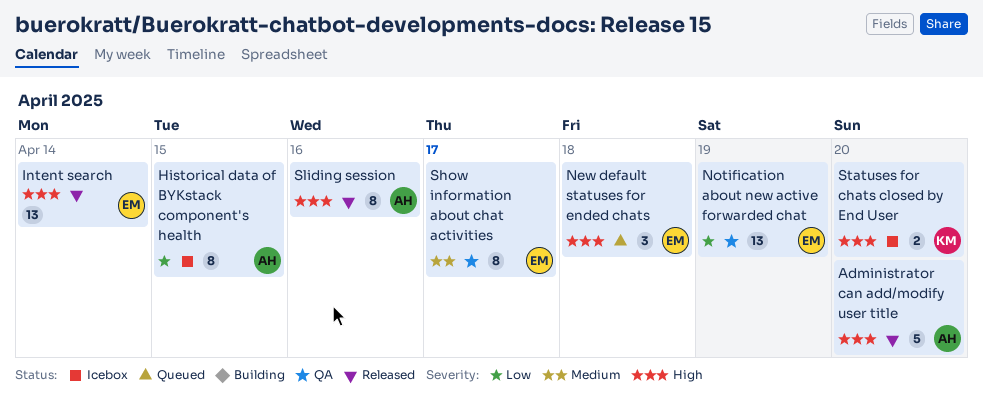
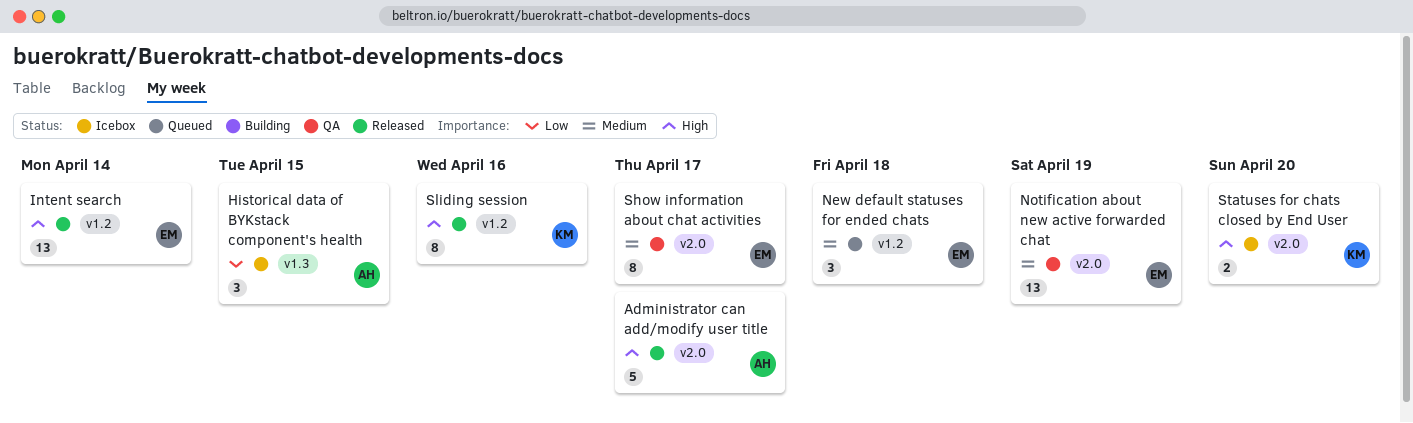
Administrator can add/modify user title, due: Apr 20 -> Apr 17
Historical data of BYKstack component's health, estimate: 8 -> 3
New default statuses for ended chats, priority: High -> Medium
Notification about new active forwarded chat, priority: Low -> Medium
Sliding session, owner: AH -> KM

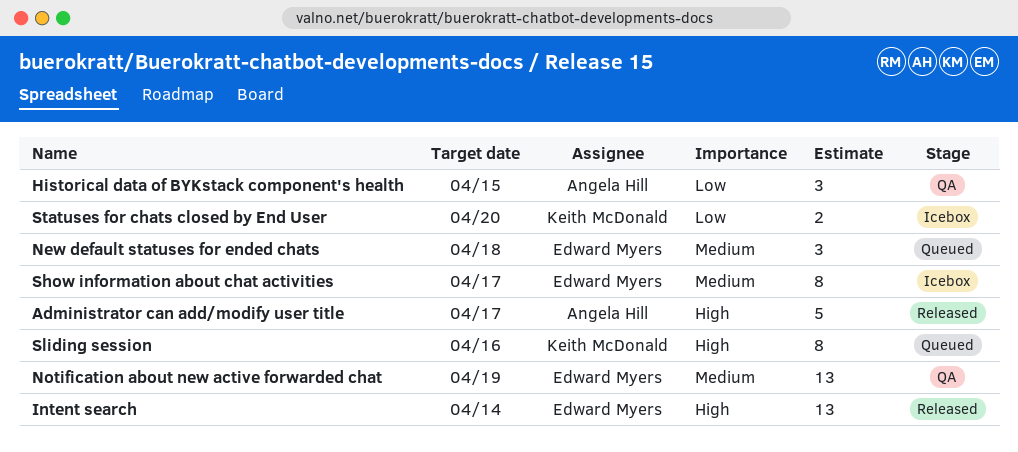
Historical data of BYKstack component's health, status: Icebox -> QA
Show information about chat activities, status: QA -> Icebox
Sliding session, status: Released -> Queued
Statuses for chats closed by End User, priority: High -> Low

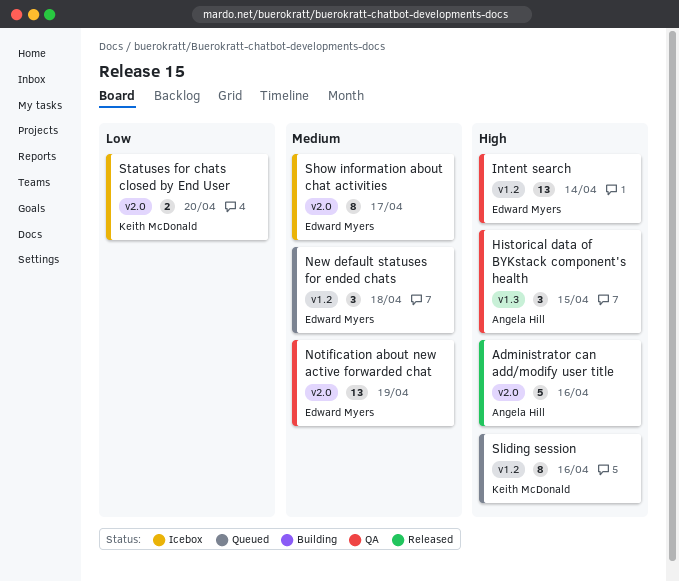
Administrator can add/modify user title, due: Apr 17 -> Apr 16
Historical data of BYKstack component's health, priority: Low -> High
Intent search, status: Released -> QA

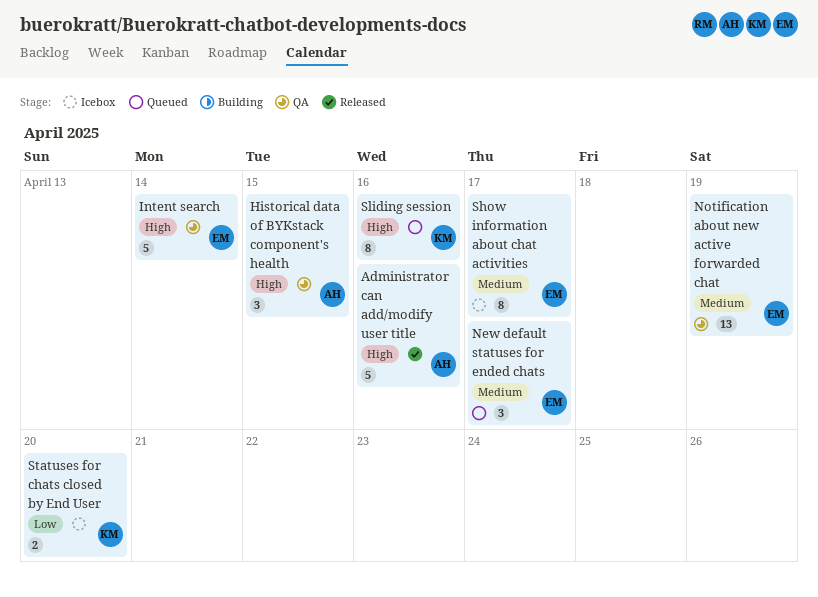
Intent search, estimate: 13 -> 5
New default statuses for ended chats, due: Apr 18 -> Apr 17

